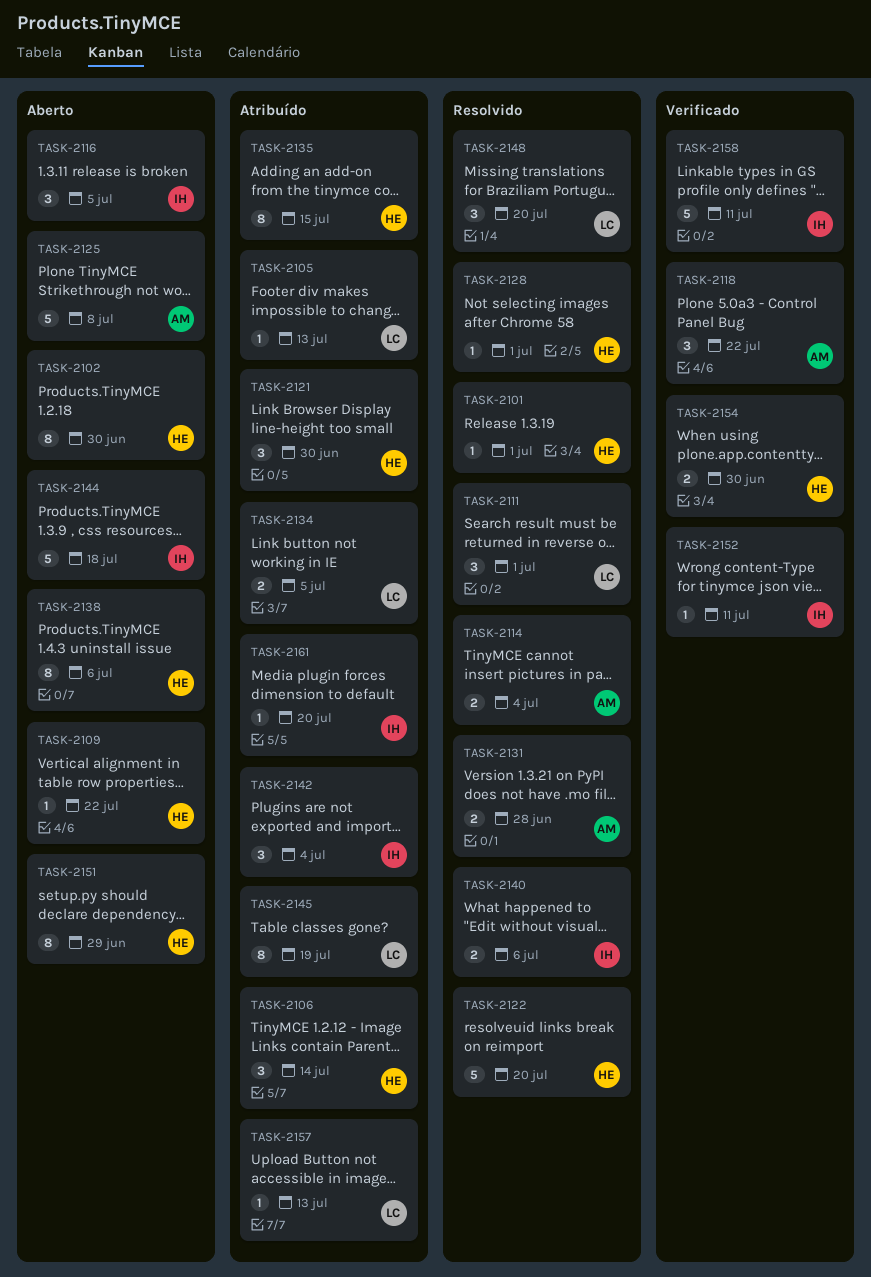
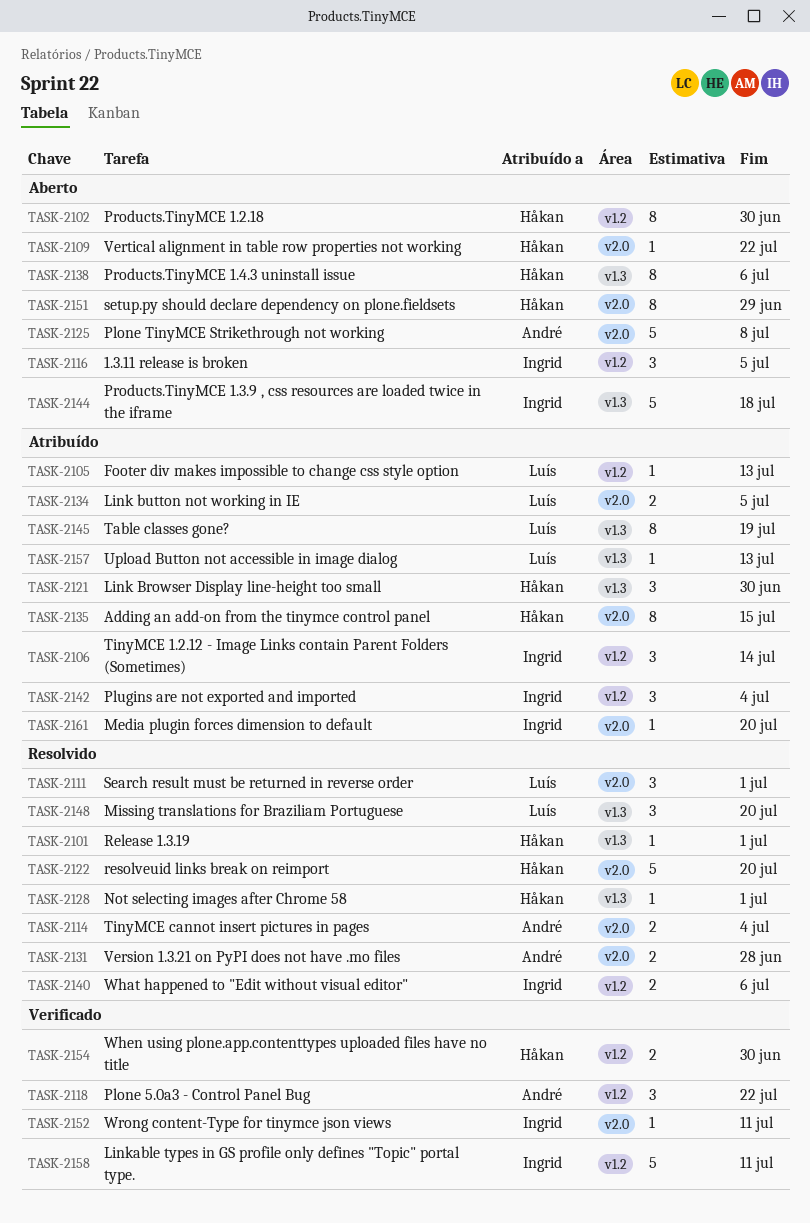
TASK-2106, owner: Håkan -> Ingrid

